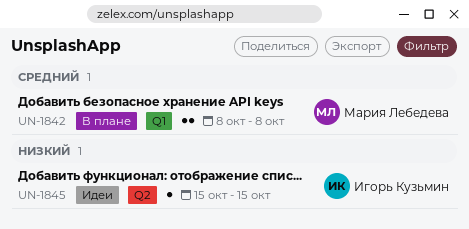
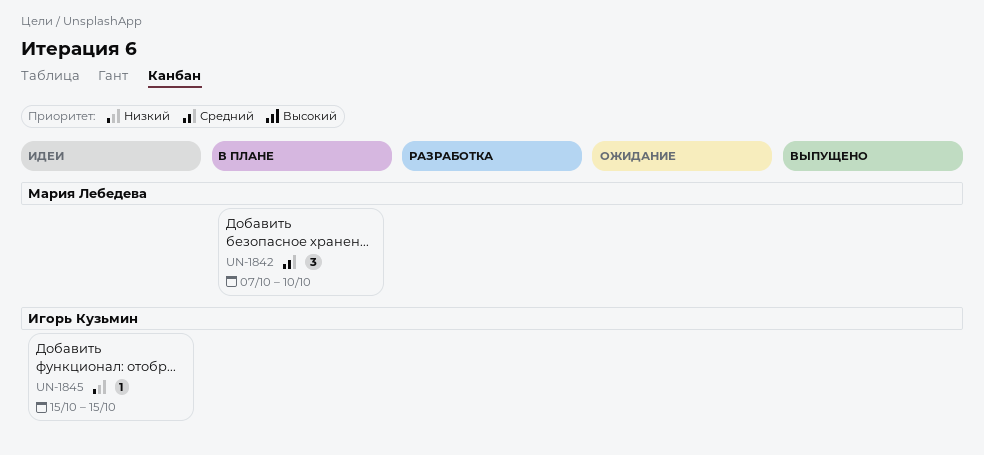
UN-1842, estimate: 2 -> 3
UN-1842, start: Oct 8 -> Oct 7
UN-1842, due: Oct 8 -> Oct 10

